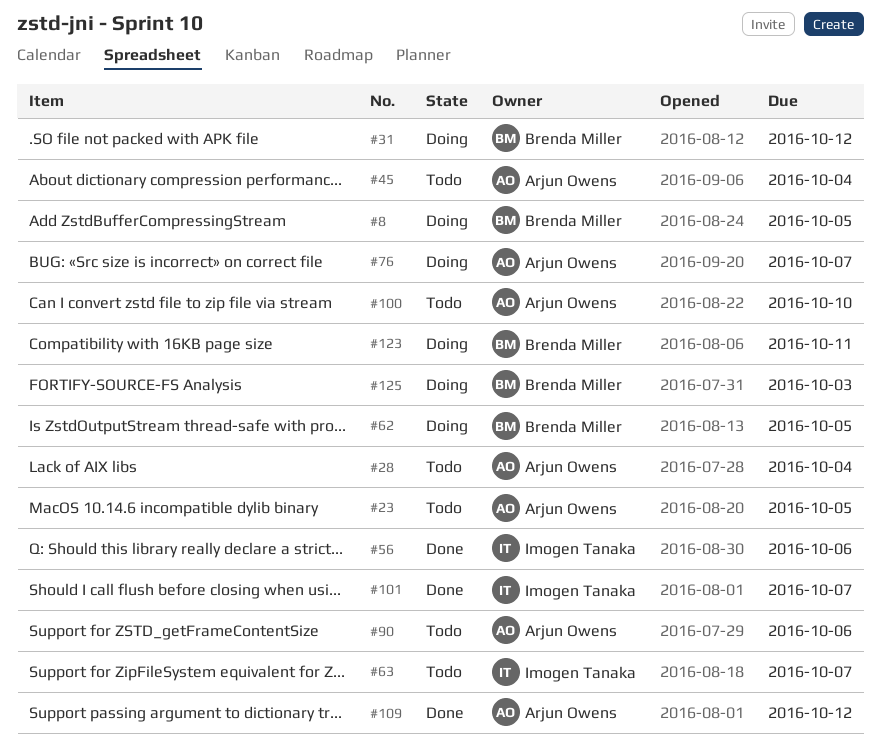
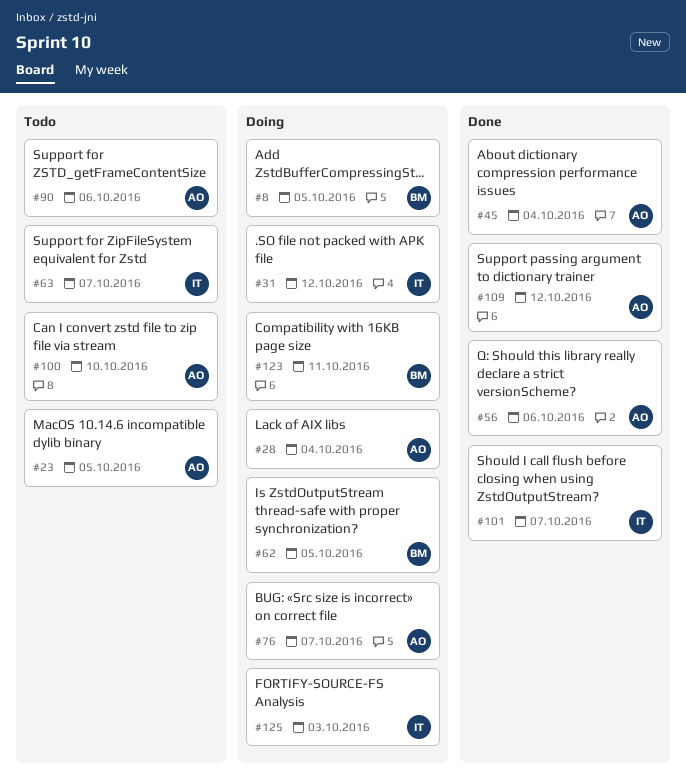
#28, status: Todo -> Doing
#31, owner: Brenda Miller -> Imogen Tanaka
#45, status: Todo -> Done
#56, owner: Imogen Tanaka -> Arjun Owens
#125, owner: Brenda Miller -> Imogen Tanaka

